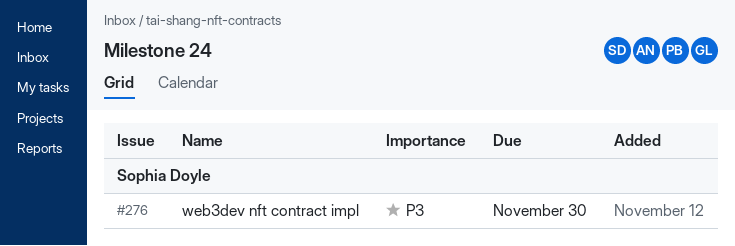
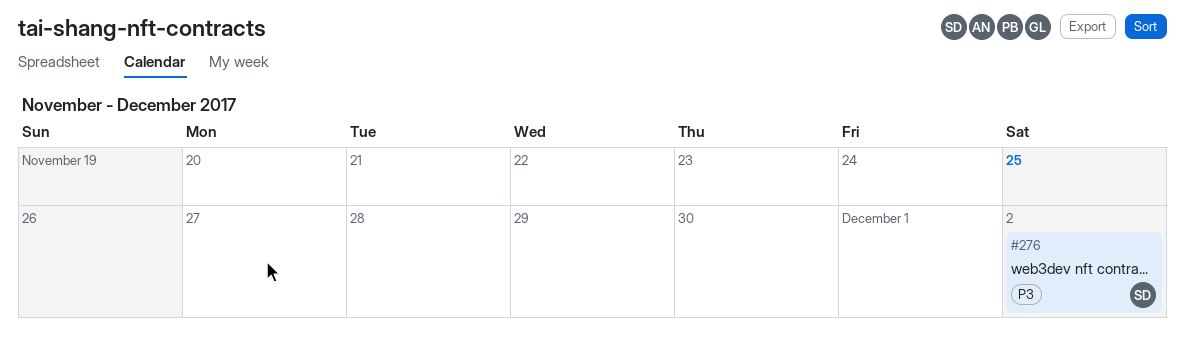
#276, due: Nov 30 -> Dec 2

